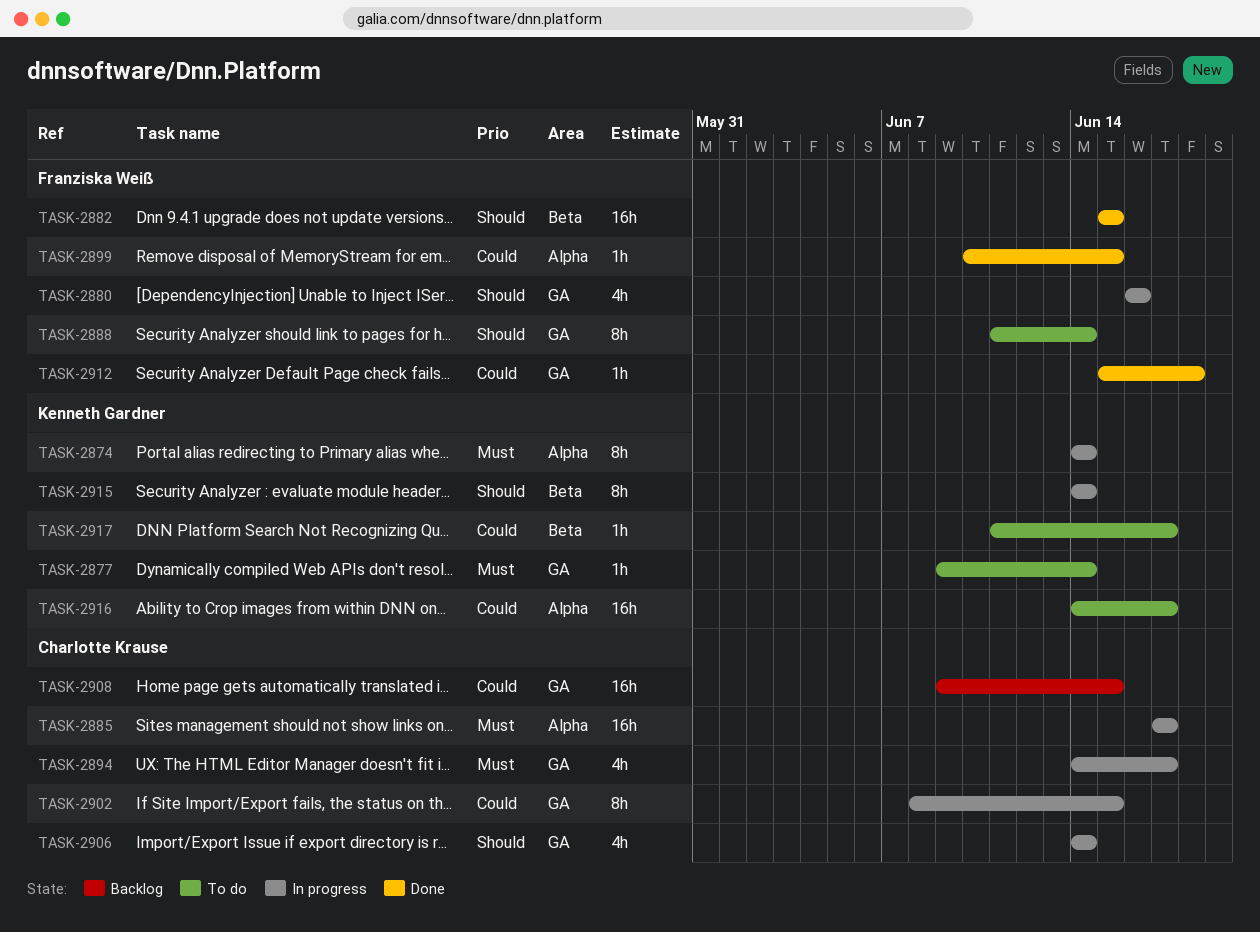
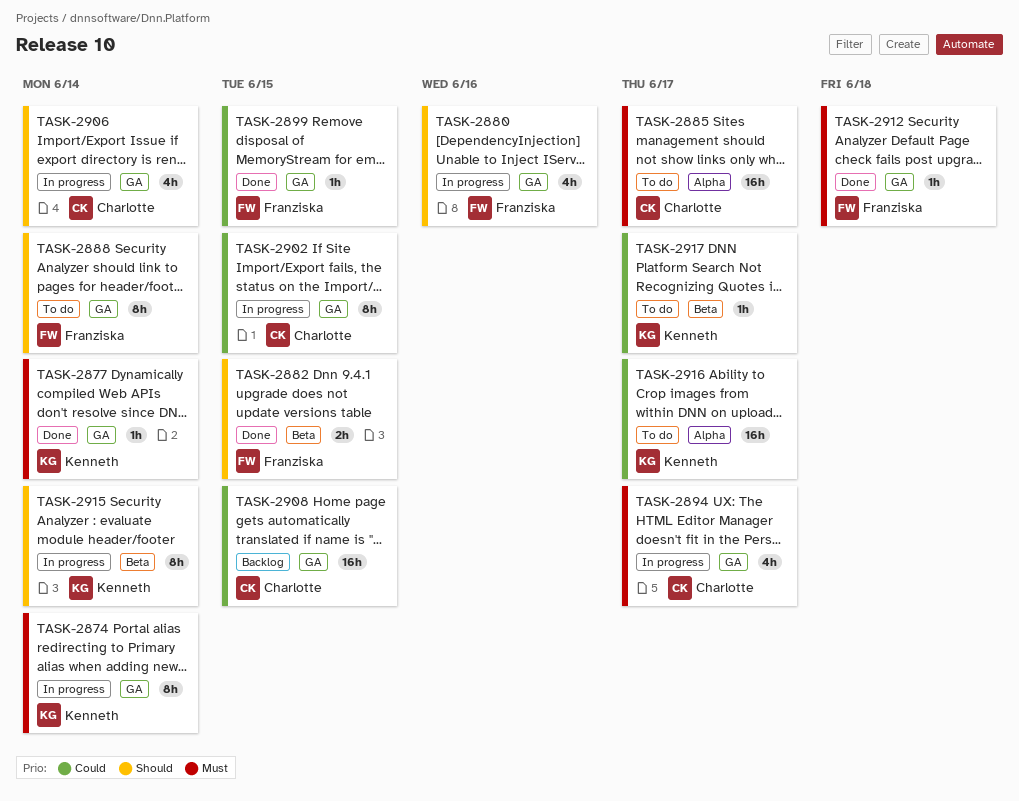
TASK-2874, label: Alpha -> GA
TASK-2877, status: To do -> Done
TASK-2882, estimate: 16h -> 2h
TASK-2885, status: In progress -> To do
TASK-2899, label: Alpha -> GA
TASK-2912, priority: Could -> Must

